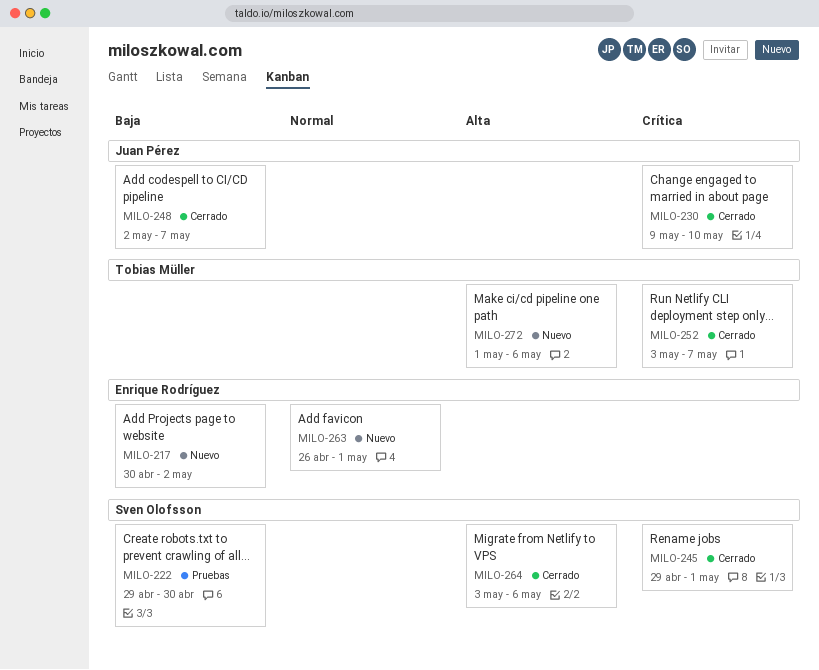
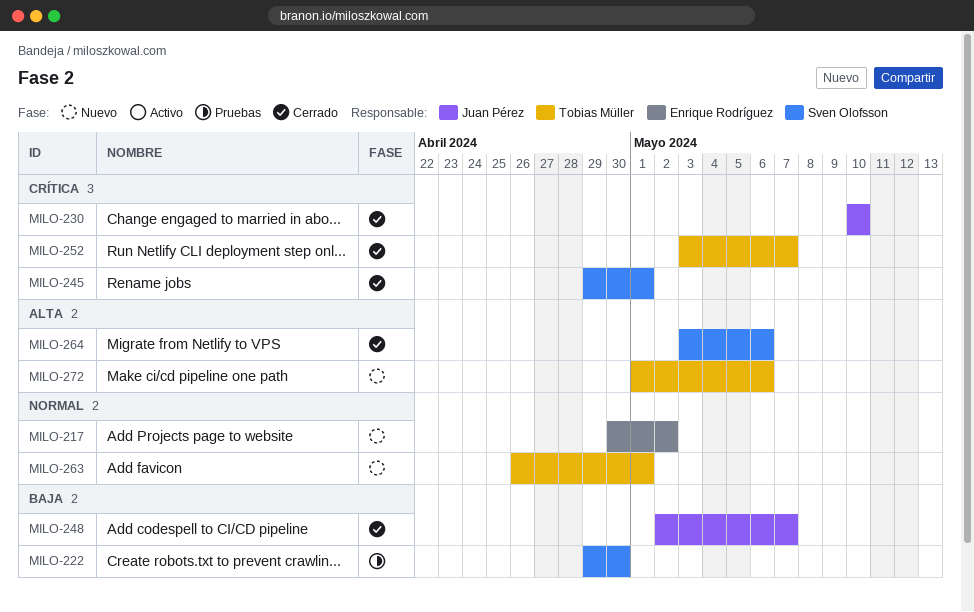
MILO-217, priority: Baja -> Normal
MILO-230, start: May 9 -> May 10
MILO-263, owner: Enrique Rodríguez -> Tobias Müller

